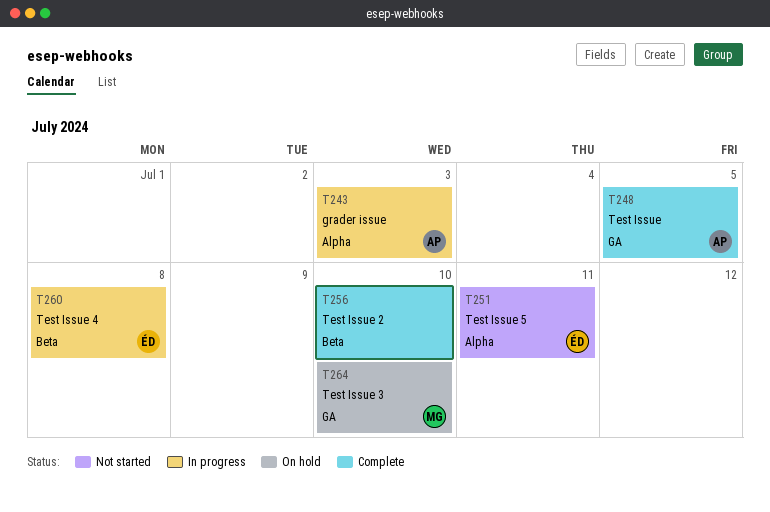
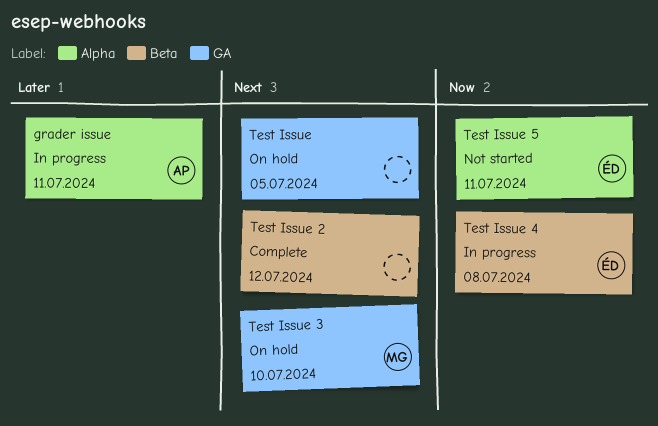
grader issue, due: Jul 3 -> Jul 11
Test Issue, status: Complete -> On hold
Test Issue, owner: AP -> none
Test Issue 2, due: Jul 10 -> Jul 12

